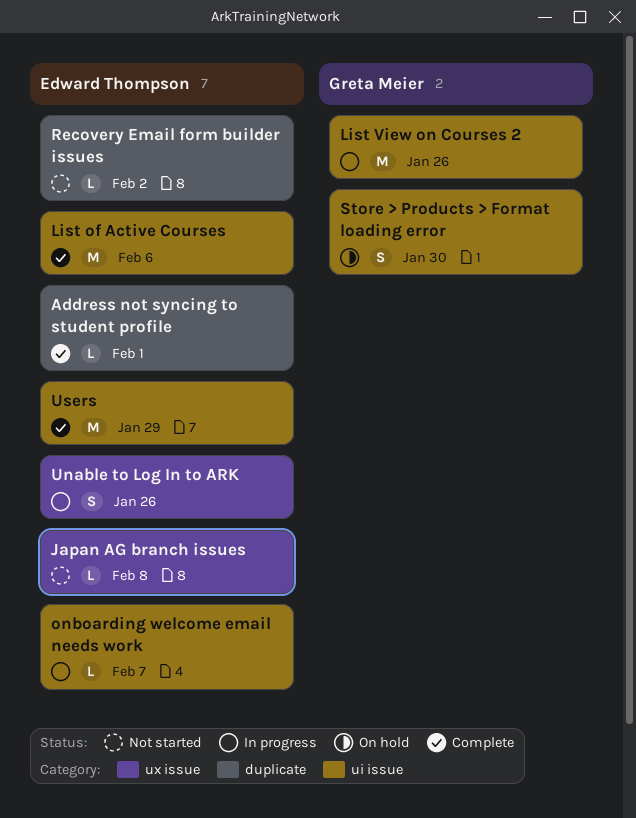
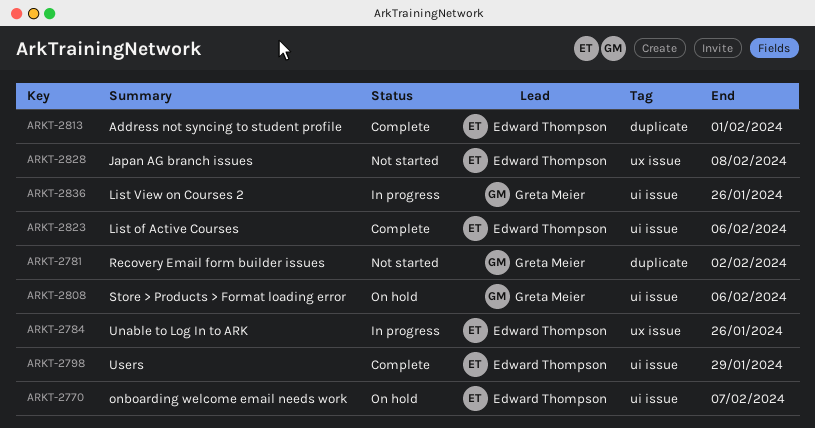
onboarding welcome email needs work, status: In progress -> On hold
Recovery Email form builder issues, owner: Edward Thompson -> Greta Meier
Store > Products > Format loading error, due: Jan 30 -> Feb 6

